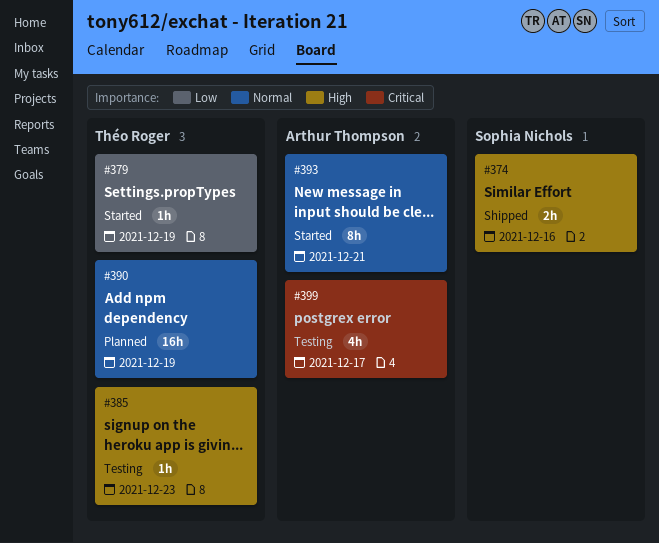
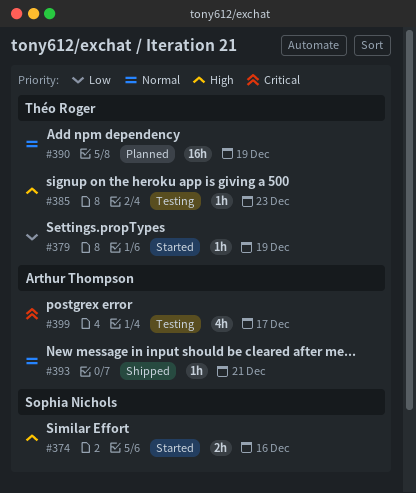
#374, status: Shipped -> Started
#393, status: Started -> Shipped
#393, estimate: 8h -> 1h

